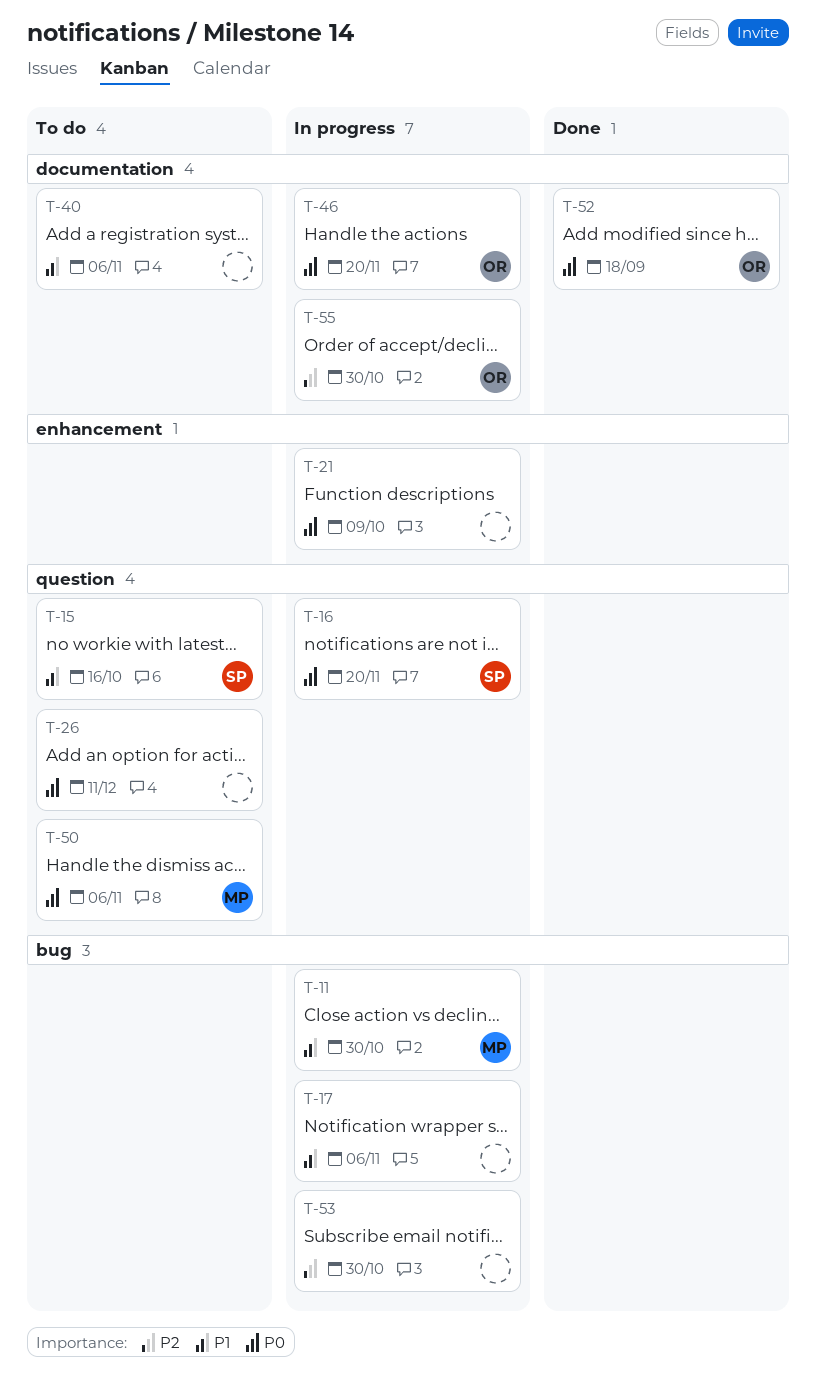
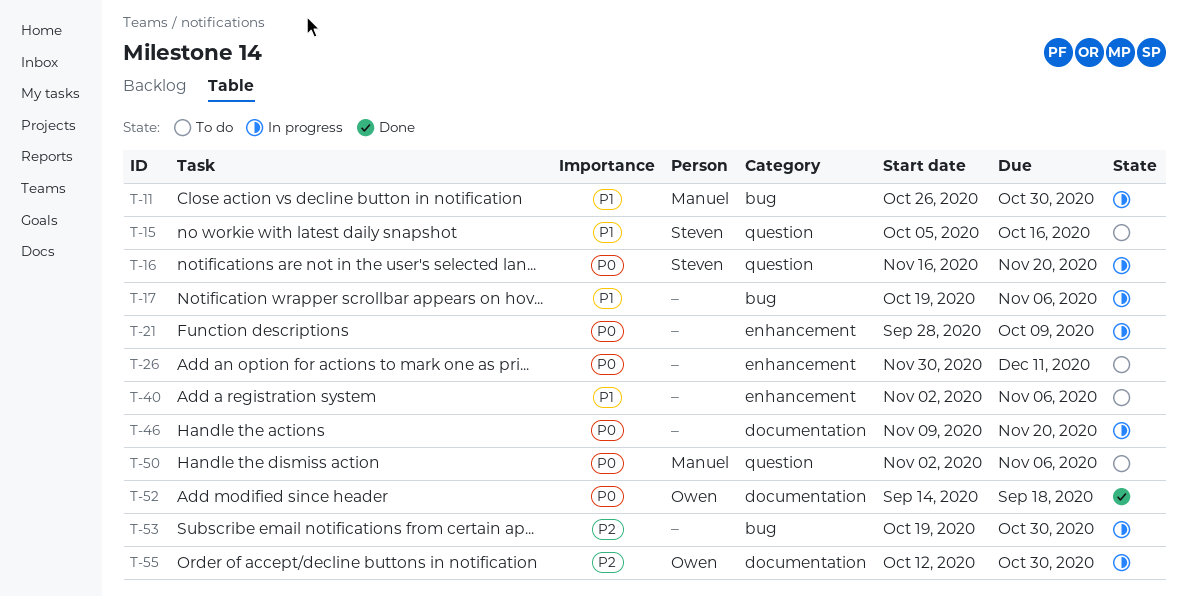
T-26, label: question -> enhancement
T-40, label: documentation -> enhancement
T-46, owner: Owen -> none

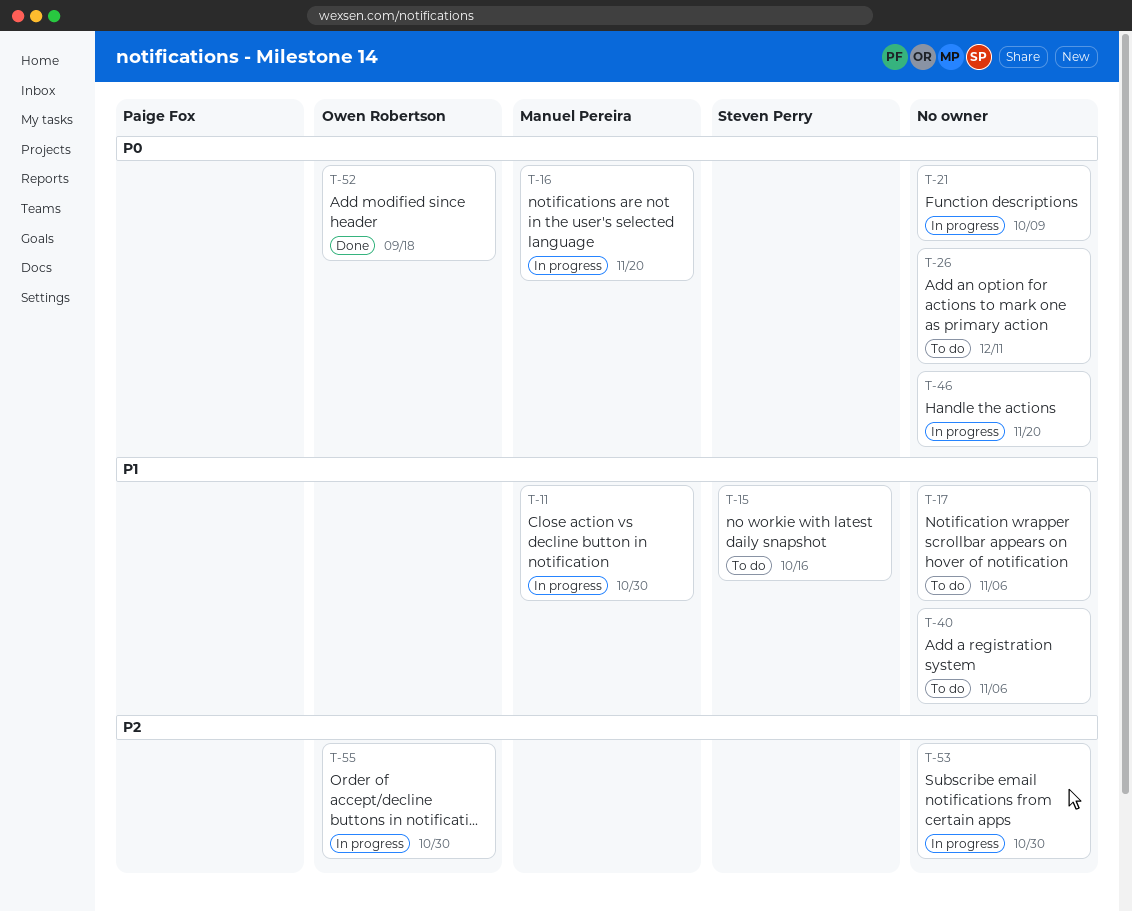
T-16, owner: Steven Perry -> Manuel Pereira
T-17, status: In progress -> To do
T-50: present -> none

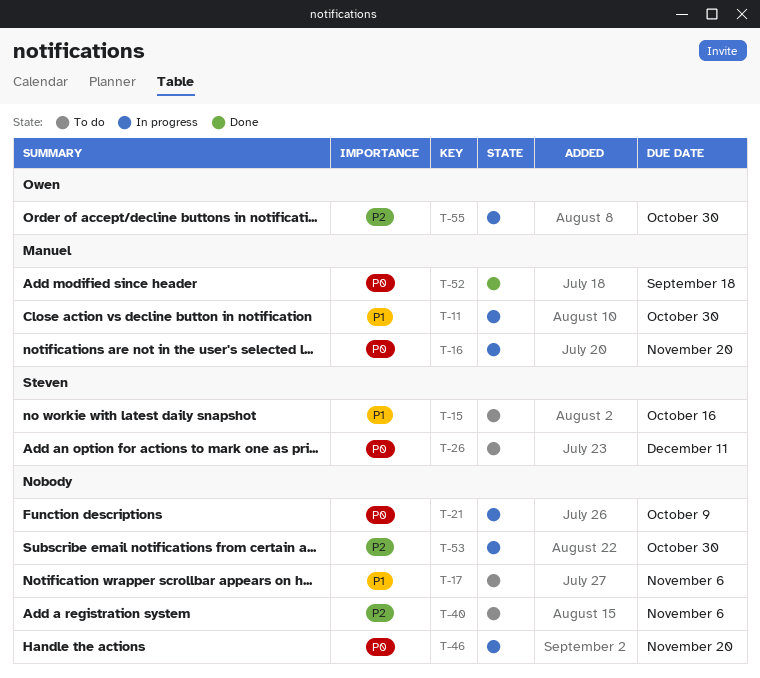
T-26, owner: none -> Steven Perry
T-40, priority: P1 -> P2
T-52, owner: Owen Robertson -> Manuel Pereira

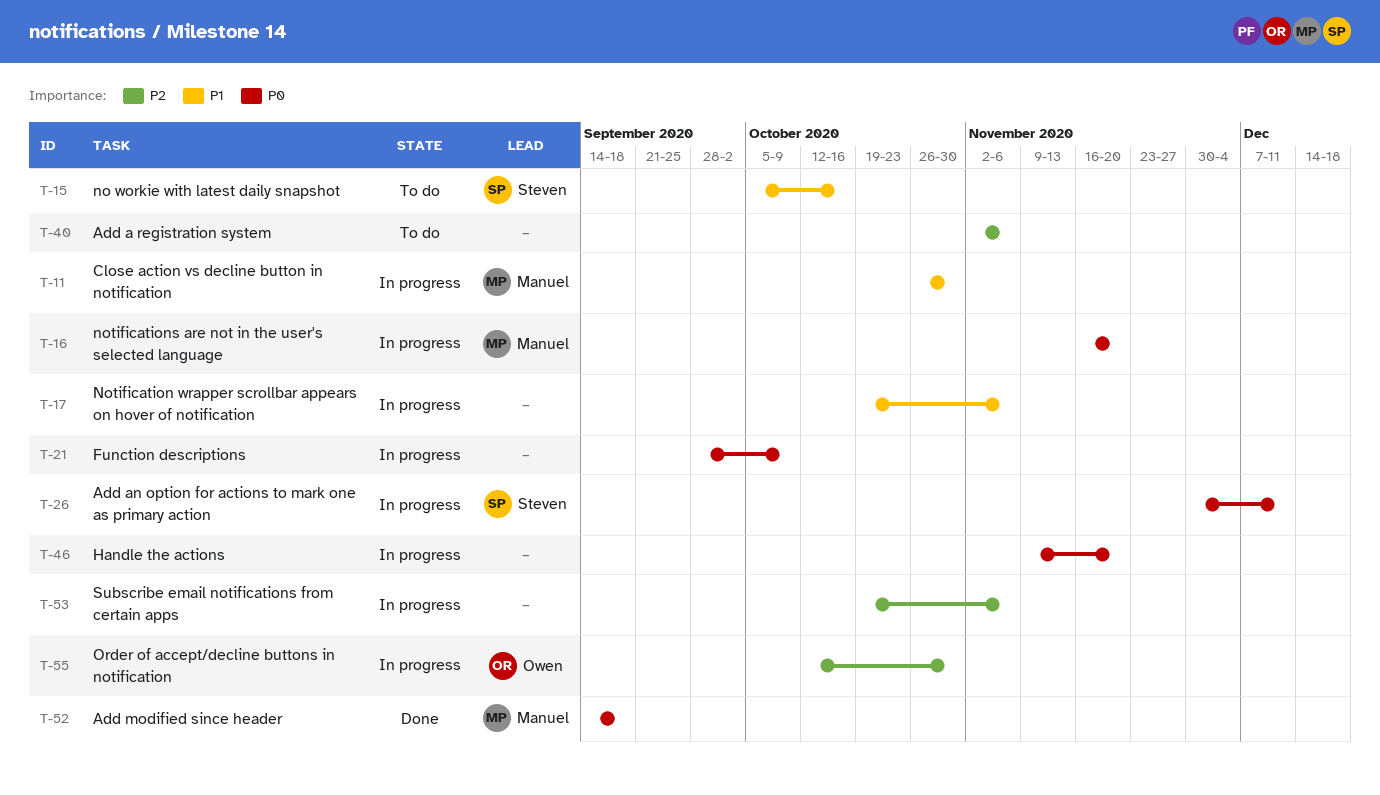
T-17, status: To do -> In progress
T-26, status: To do -> In progress
T-53, due: Oct 30 -> Nov 6

